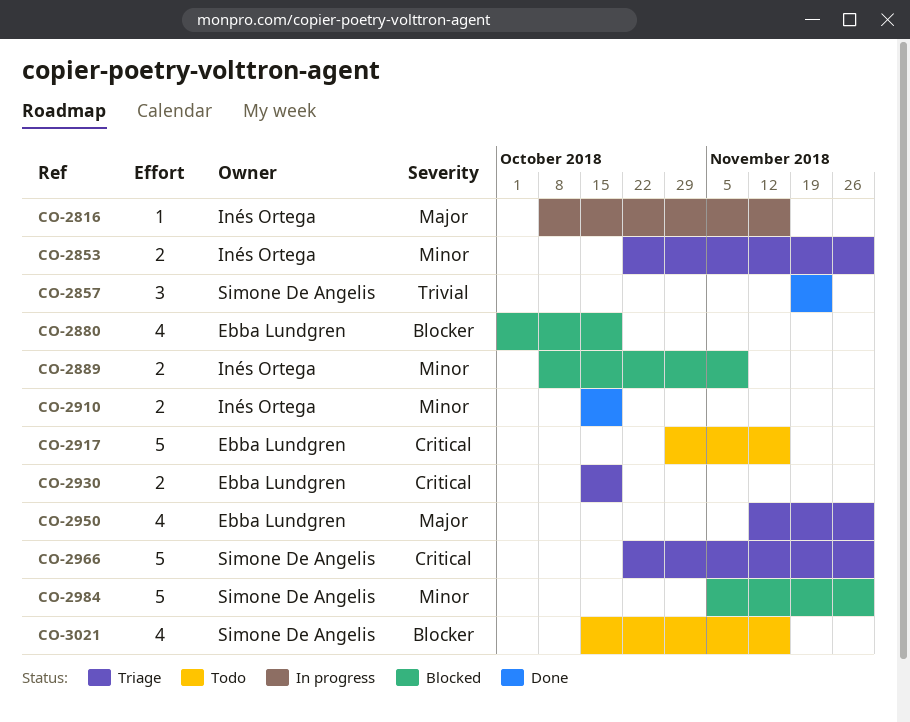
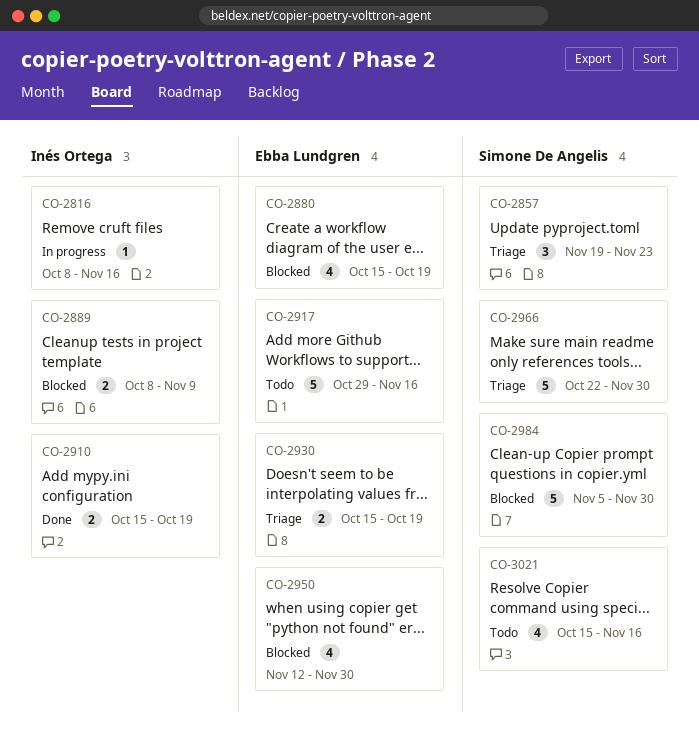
CO-2853: present -> none
CO-2857, status: Done -> Triage
CO-2880, start: Oct 1 -> Oct 15
CO-2950, status: Triage -> Blocked

